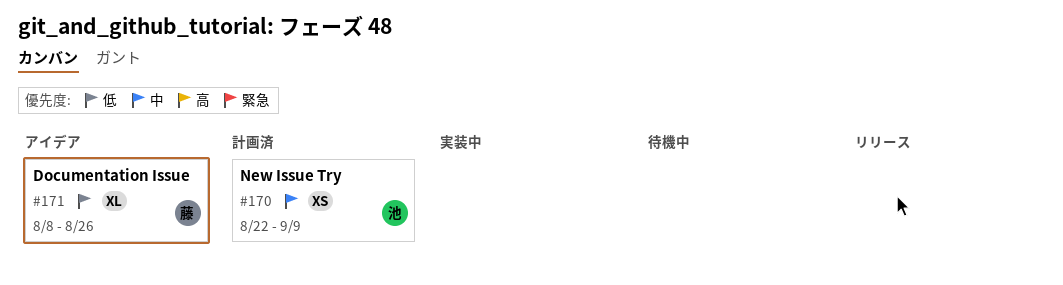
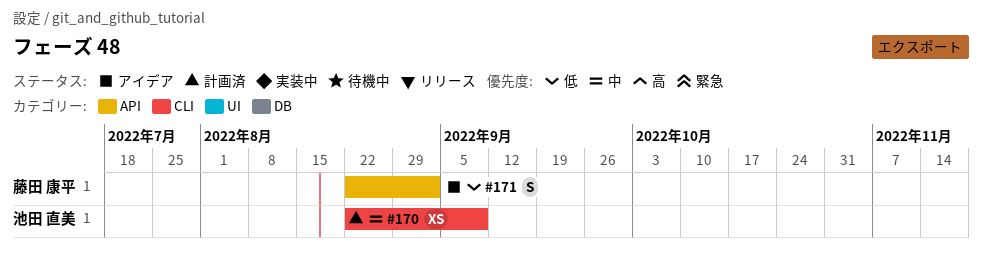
#171, estimate: XL -> S
#171, start: Aug 8 -> Aug 22
#171, due: Aug 26 -> Sep 2

